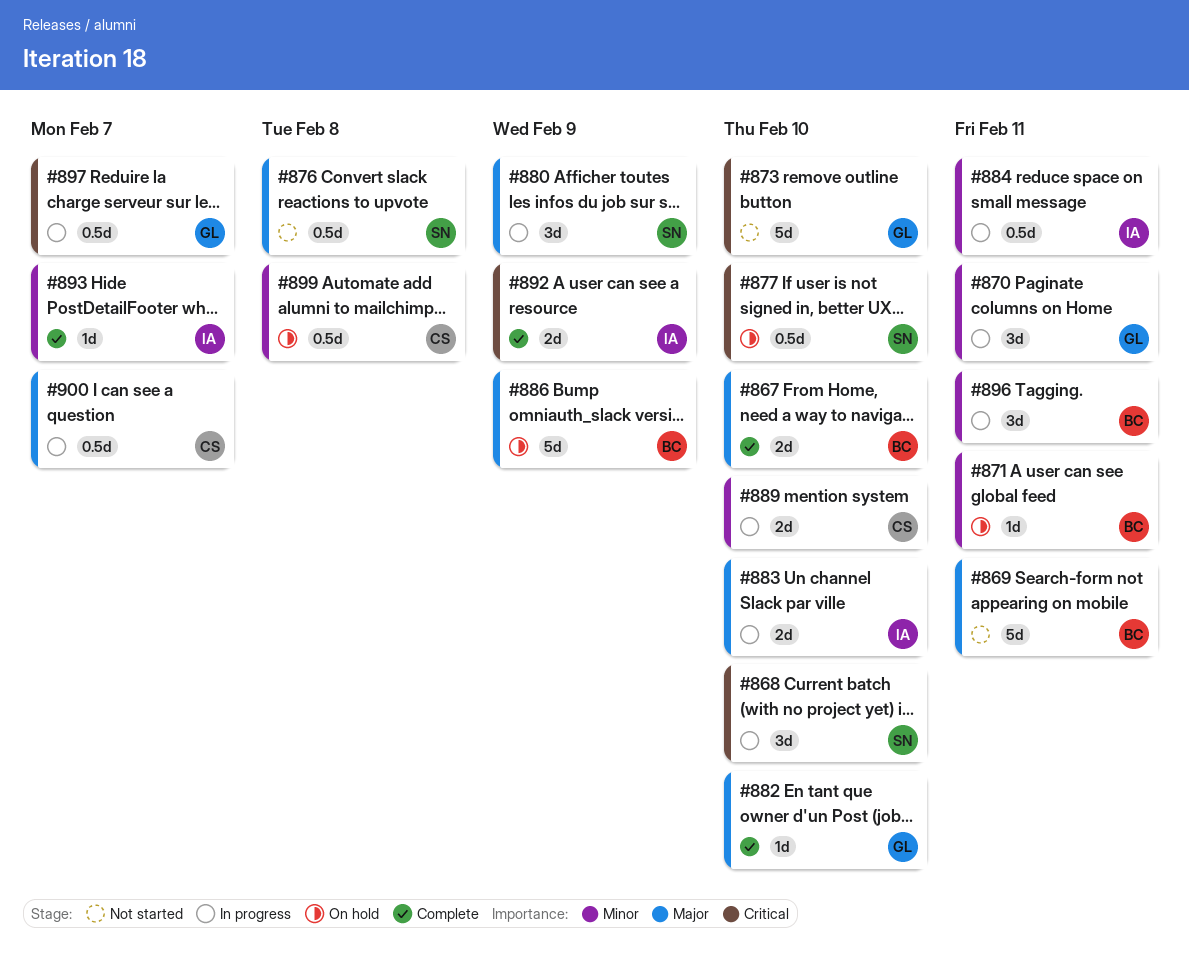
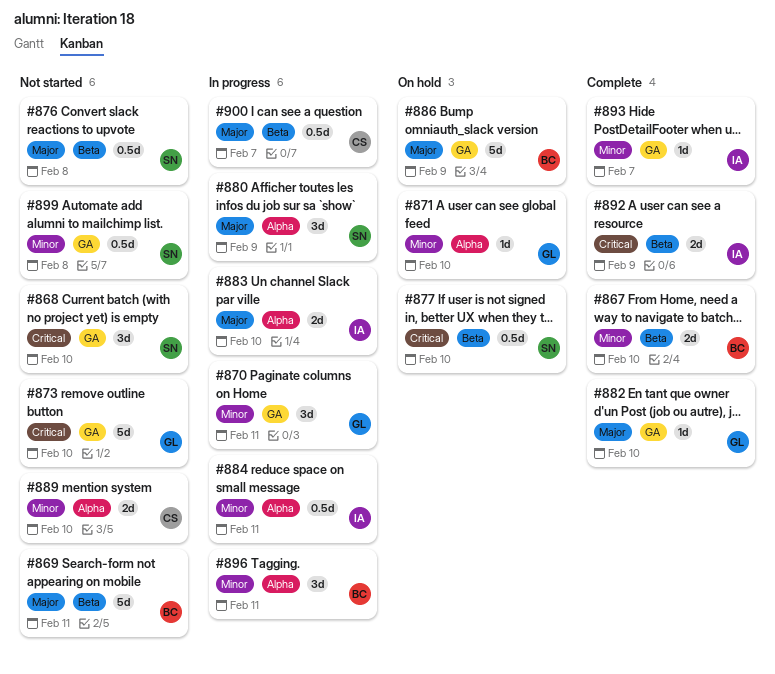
#867, priority: Major -> Minor
#868, status: In progress -> Not started
#871, owner: BC -> GL
#871, due: Feb 11 -> Feb 10
#889, status: In progress -> Not started
#897: present -> none
#899, status: On hold -> Not started
#899, owner: CS -> SN

